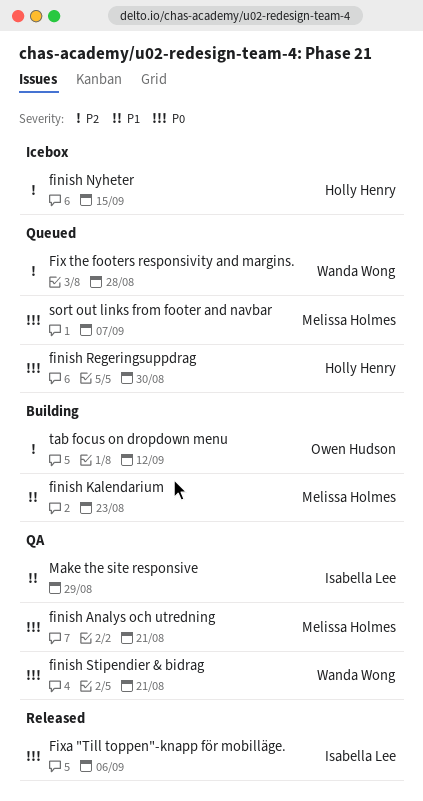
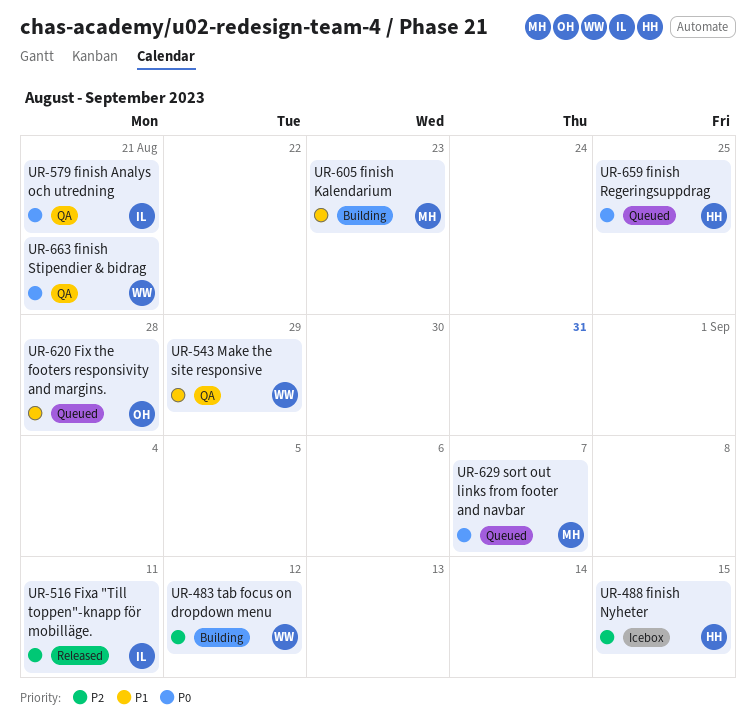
finish Analys och utredning, owner: Melissa Holmes -> Isabella Lee
finish Regeringsuppdrag, due: Aug 30 -> Aug 25
Fix the footers responsivity and margins., owner: Wanda Wong -> Owen Hudson
Fix the footers responsivity and margins., priority: P2 -> P1
Fixa "Till toppen"-knapp för mobilläge., priority: P0 -> P2
Fixa "Till toppen"-knapp för mobilläge., due: Sep 6 -> Sep 11
Make the site responsive, owner: Isabella Lee -> Wanda Wong
tab focus on dropdown menu, owner: Owen Hudson -> Wanda Wong

